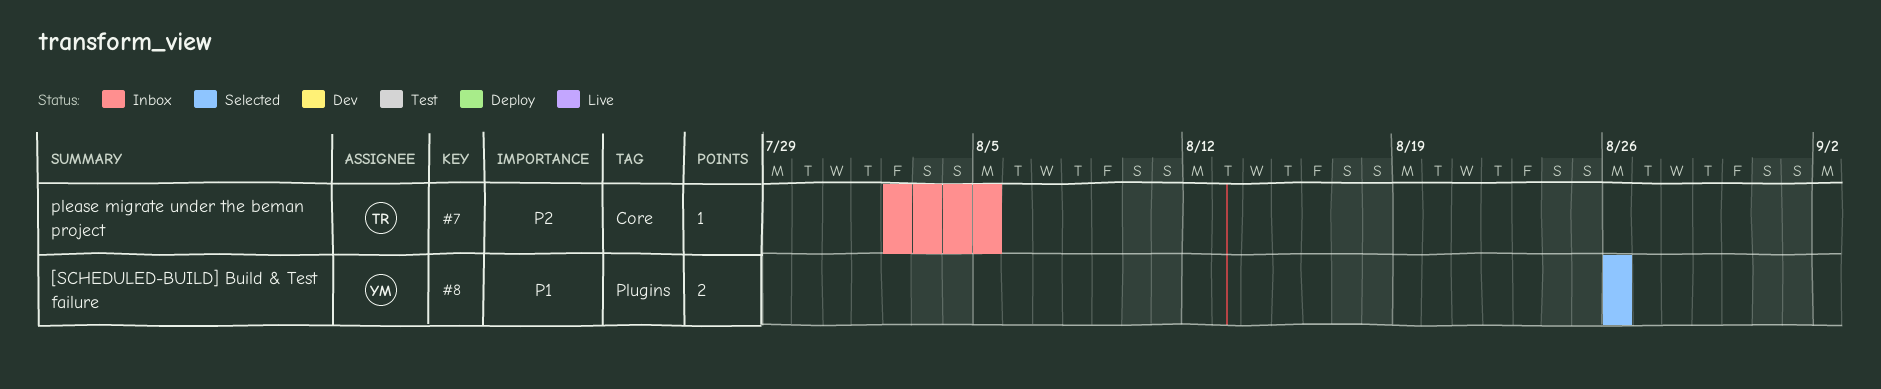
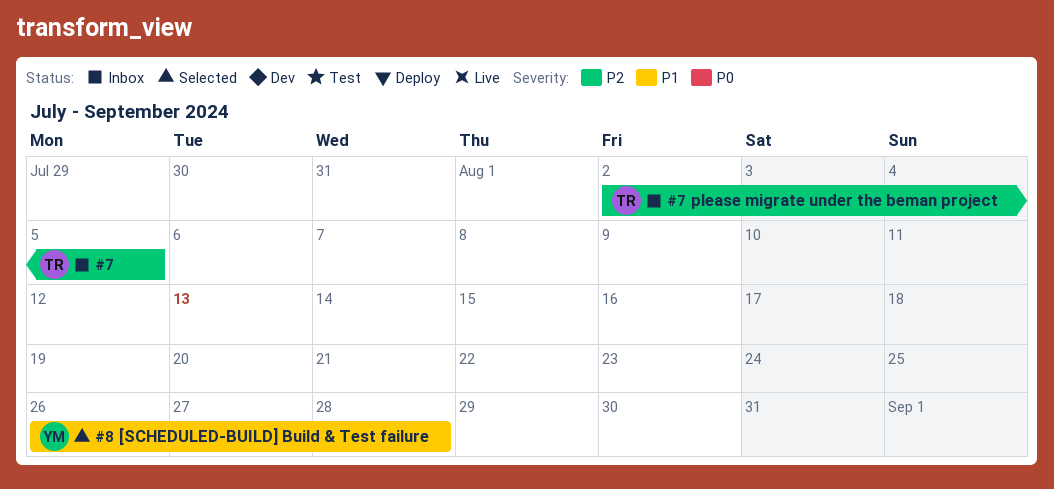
#8, due: Aug 26 -> Aug 28

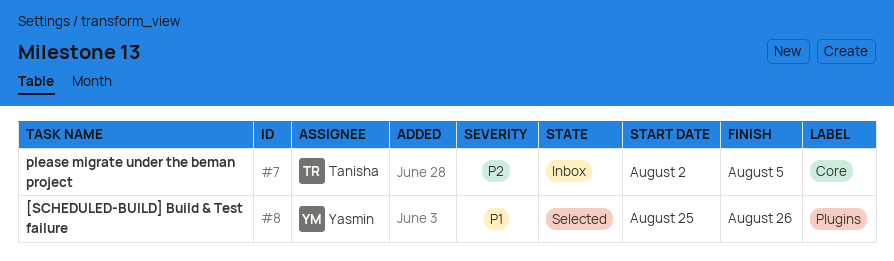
#8, start: Aug 26 -> Aug 25
#8, due: Aug 28 -> Aug 26

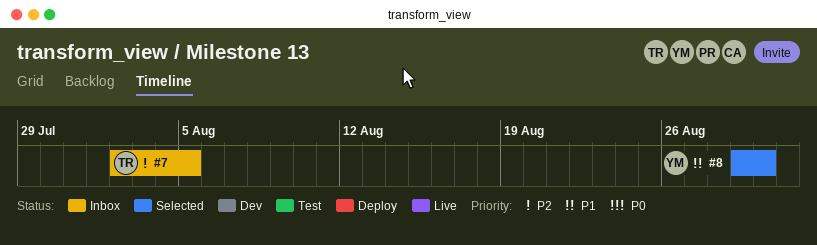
#8, start: Aug 25 -> Aug 29
#8, due: Aug 26 -> Aug 30

